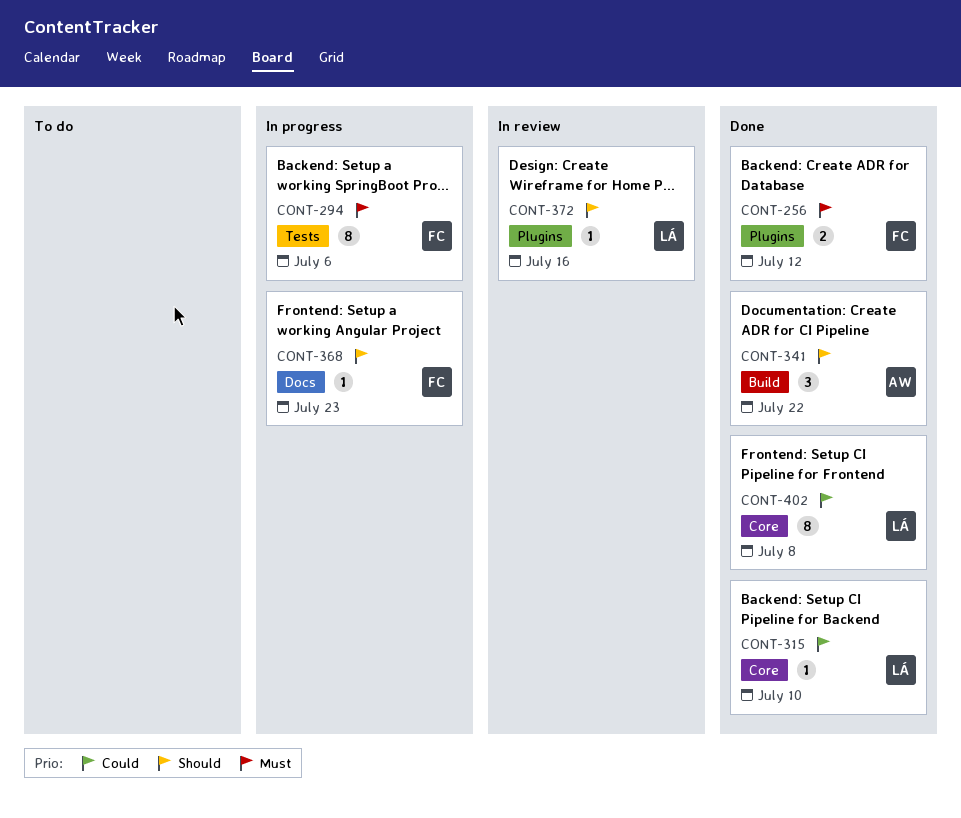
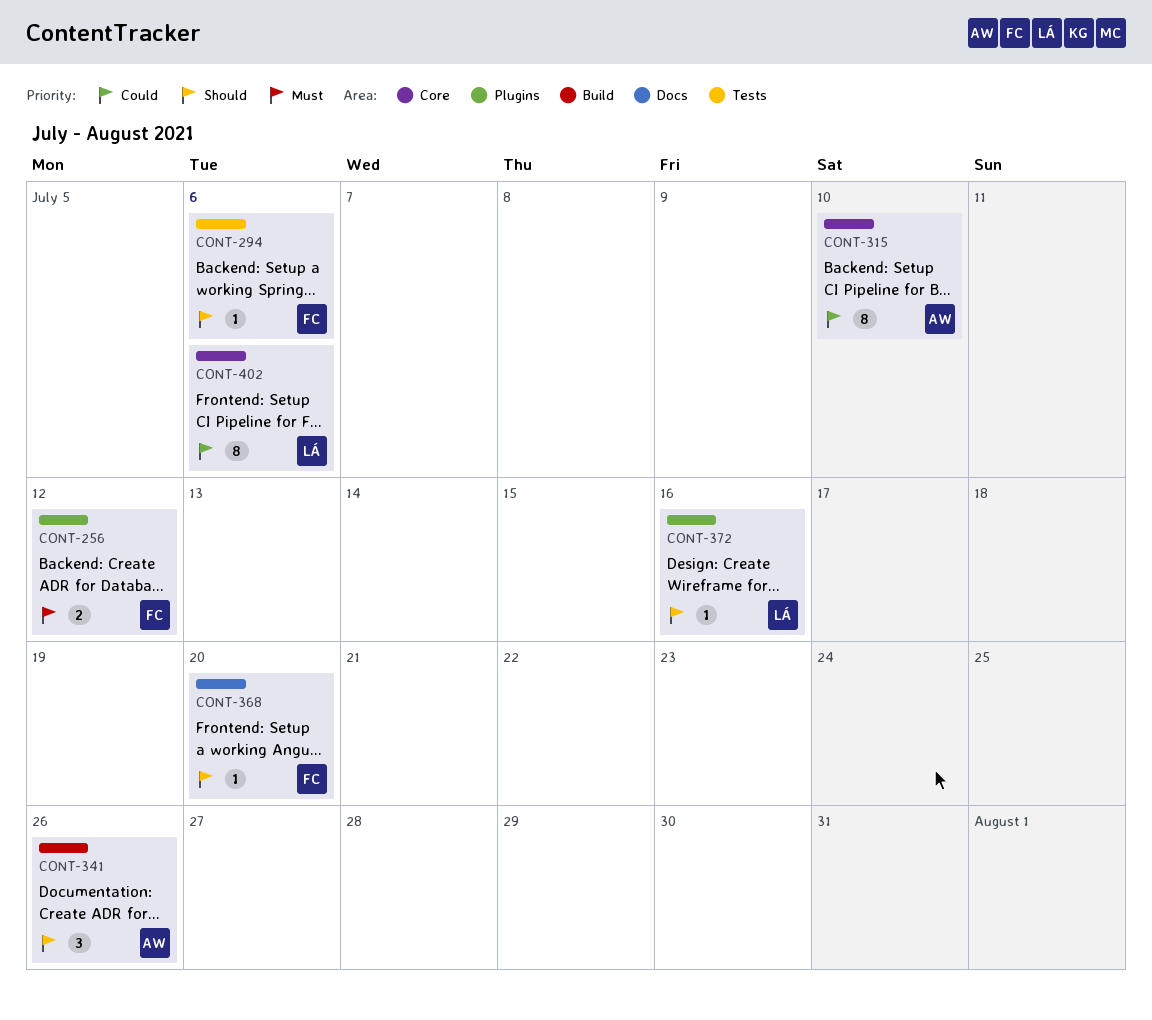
CONT-294, priority: Must -> Should
CONT-294, estimate: 8 -> 1
CONT-315, owner: LÁ -> AW
CONT-315, estimate: 1 -> 8
CONT-341, due: Jul 22 -> Jul 26
CONT-368, due: Jul 23 -> Jul 20
CONT-402, due: Jul 8 -> Jul 6

